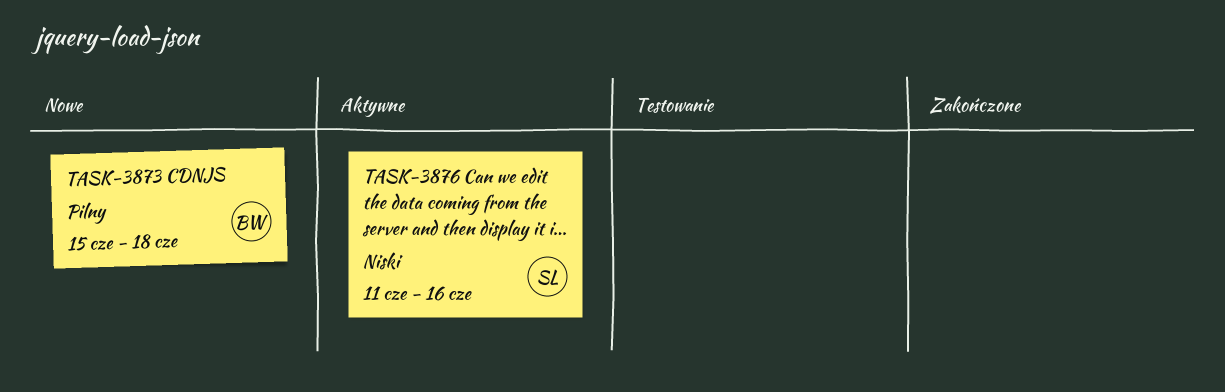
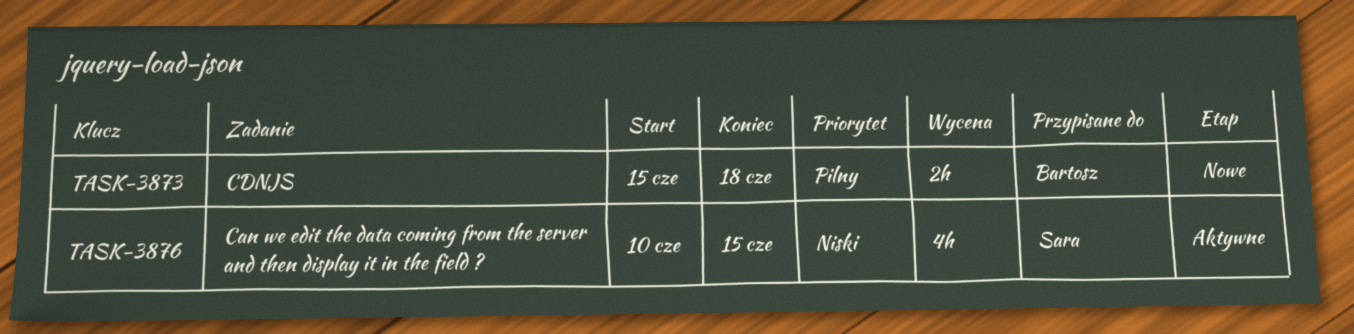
TASK-3876, start: Jun 11 -> Jun 10
TASK-3876, due: Jun 16 -> Jun 15

